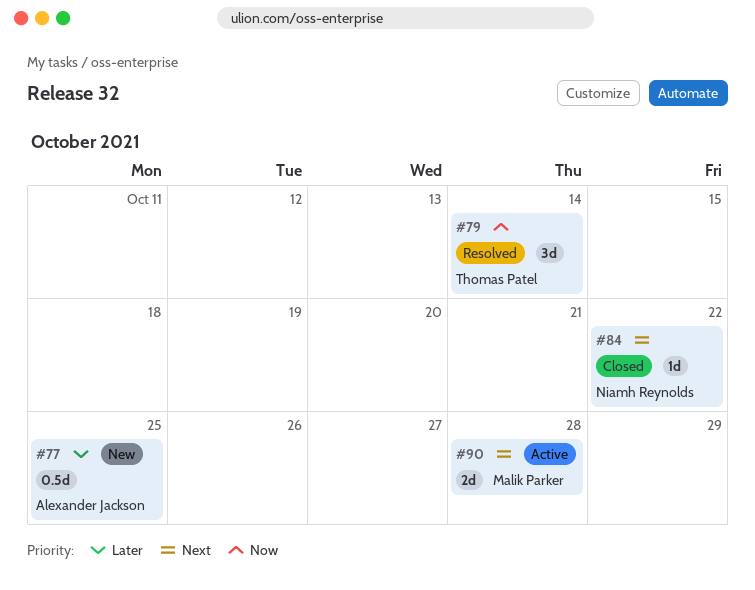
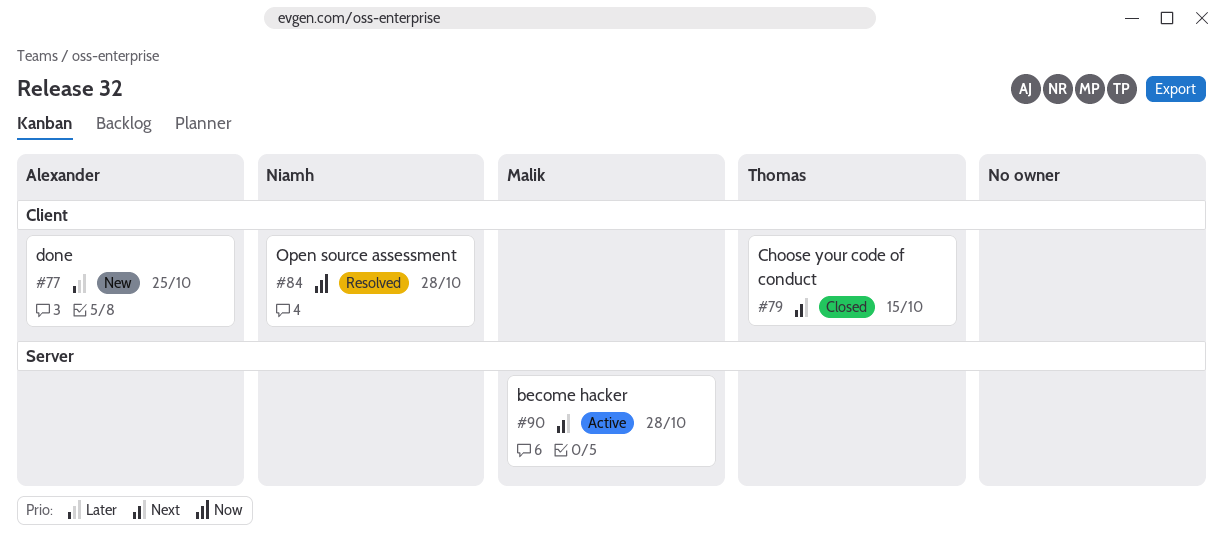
#79, status: Resolved -> Closed
#79, priority: Now -> Next
#79, due: Oct 14 -> Oct 15
#84, status: Closed -> Resolved
#84, priority: Next -> Now
#84, due: Oct 22 -> Oct 28

